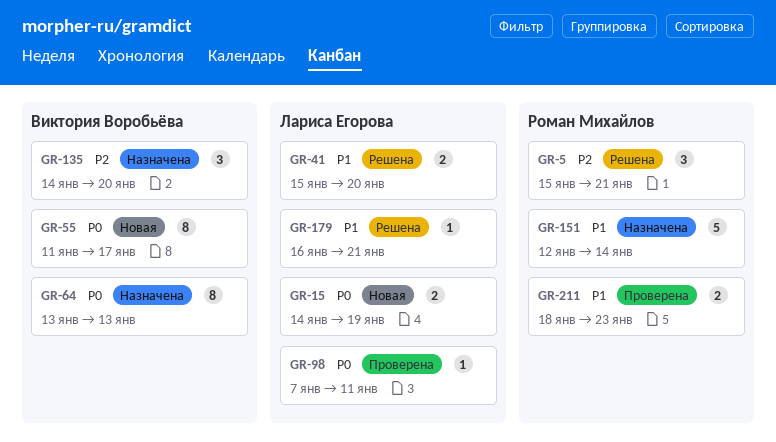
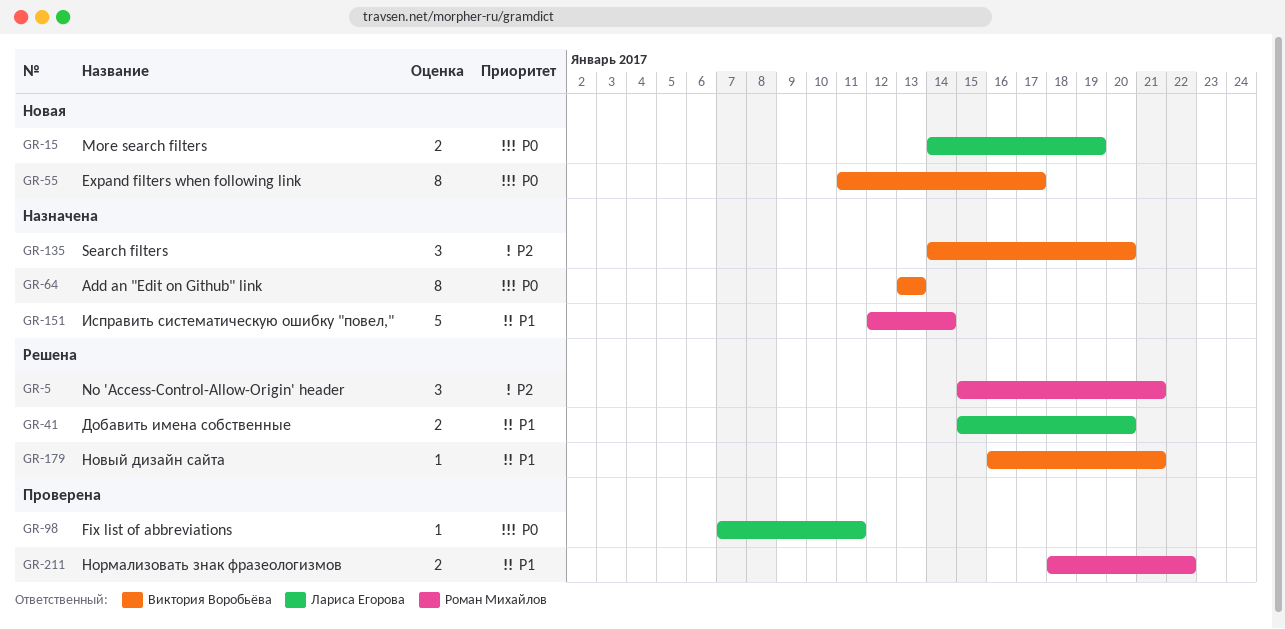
GR-179, owner: Лариса Егорова -> Виктория Воробьёва
GR-211, due: Jan 23 -> Jan 22

